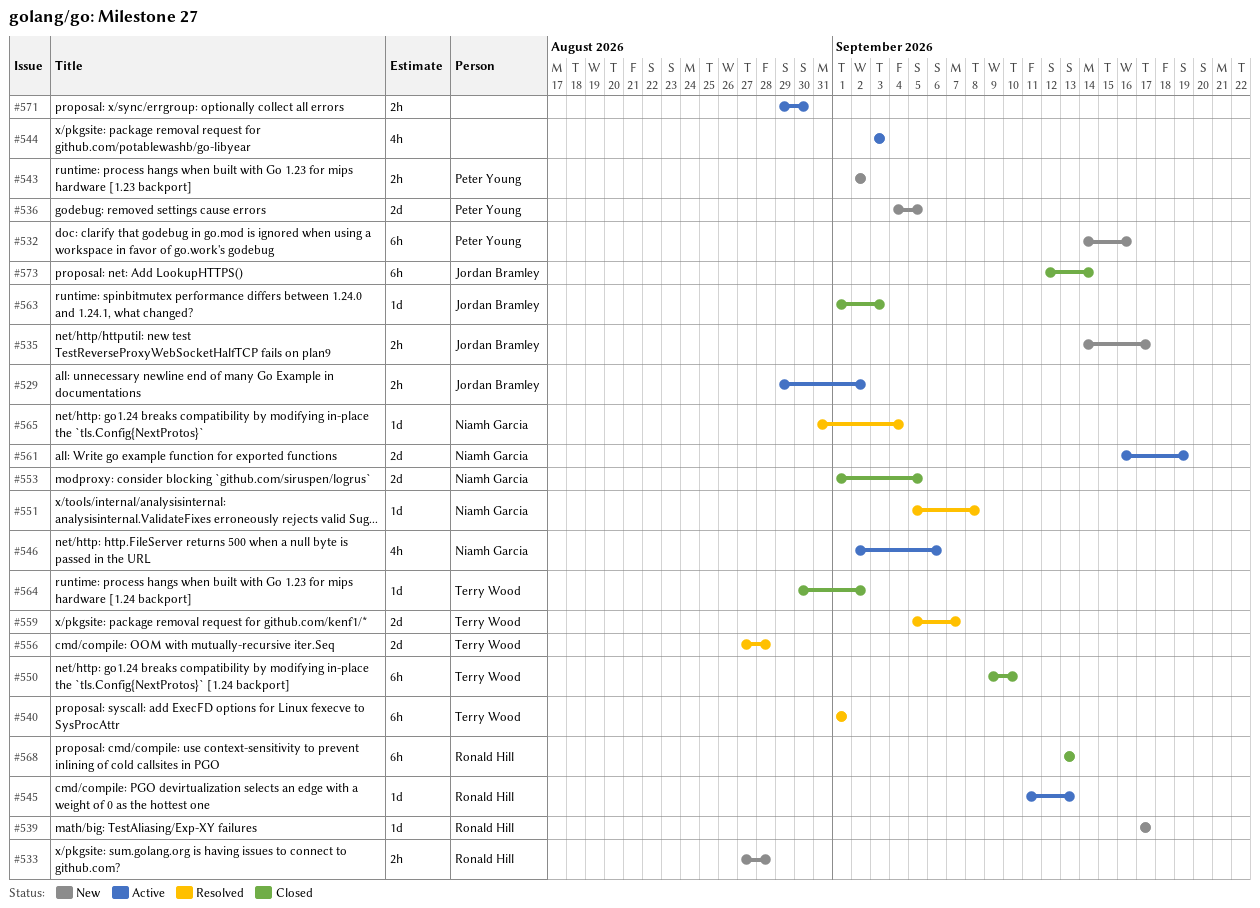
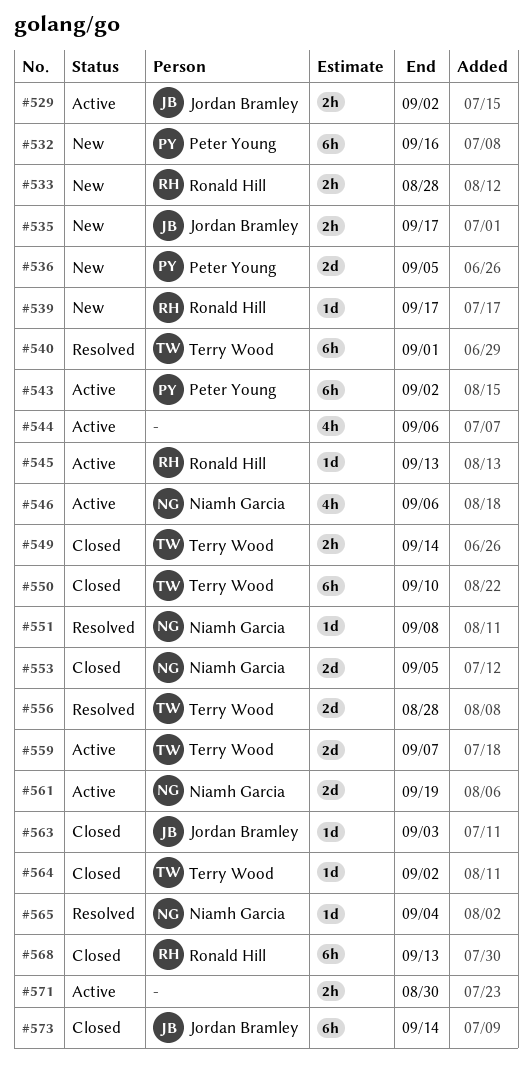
#543, status: New -> Active
#543, estimate: 2h -> 6h
#544, due: Sep 3 -> Sep 6
#549: none -> present
#559, status: Resolved -> Active

